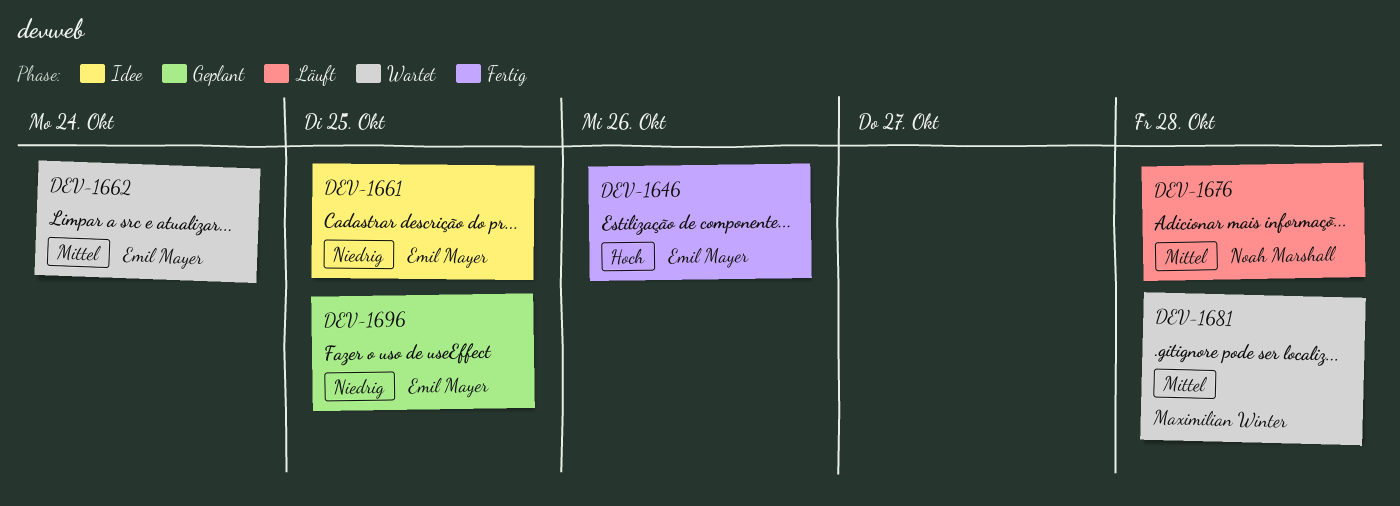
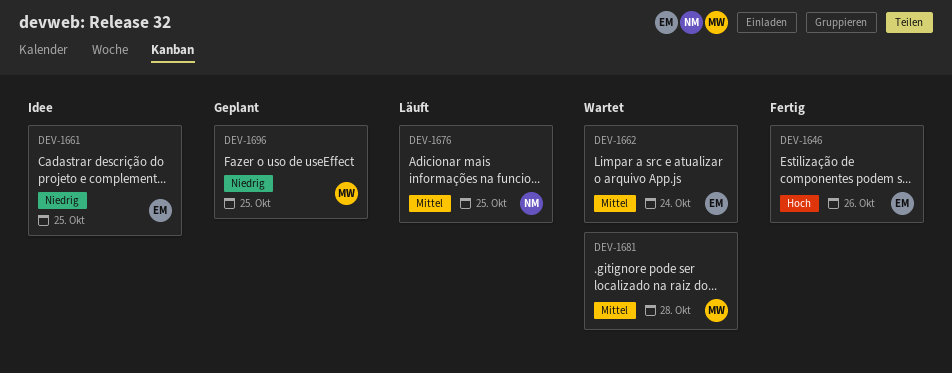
DEV-1676, due: Oct 28 -> Oct 25
DEV-1696, owner: Emil Mayer -> Maximilian Winter

